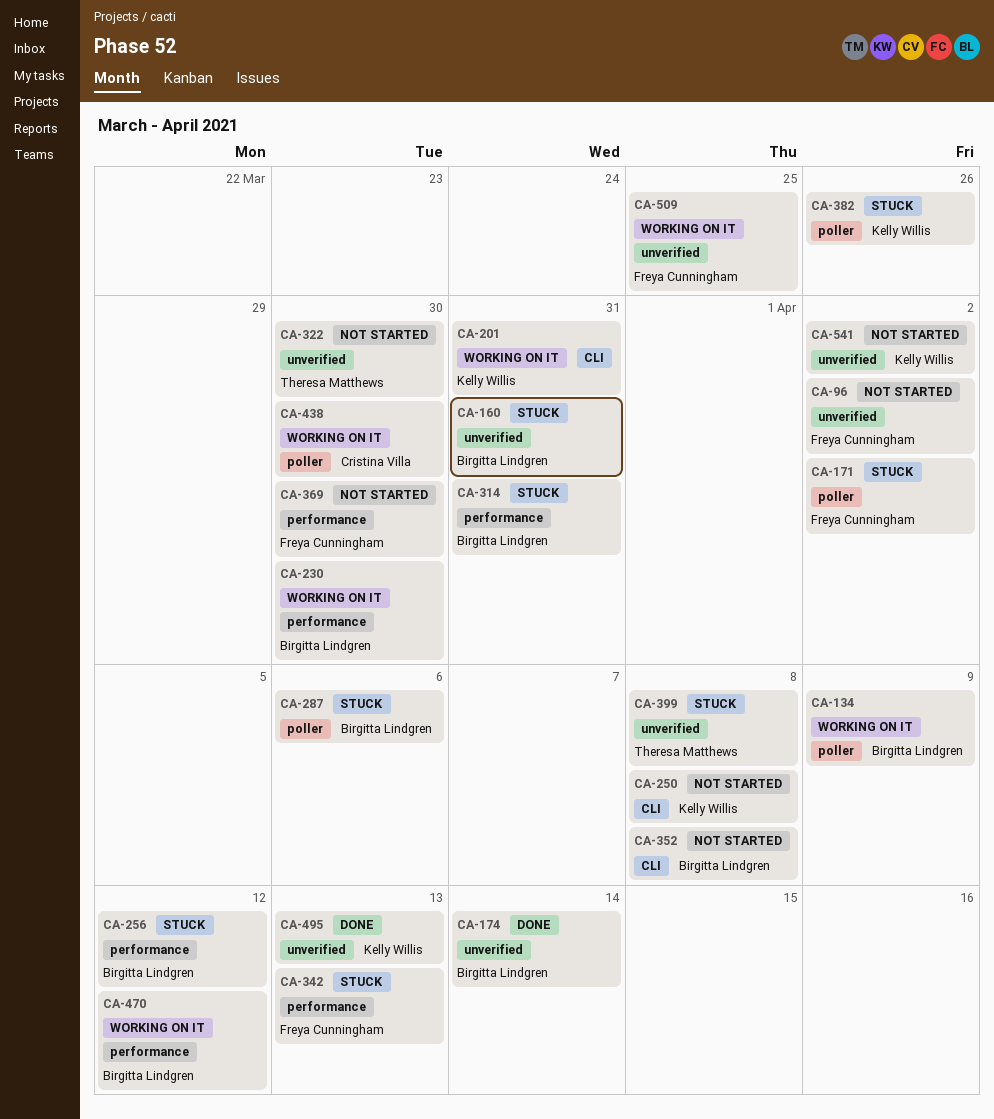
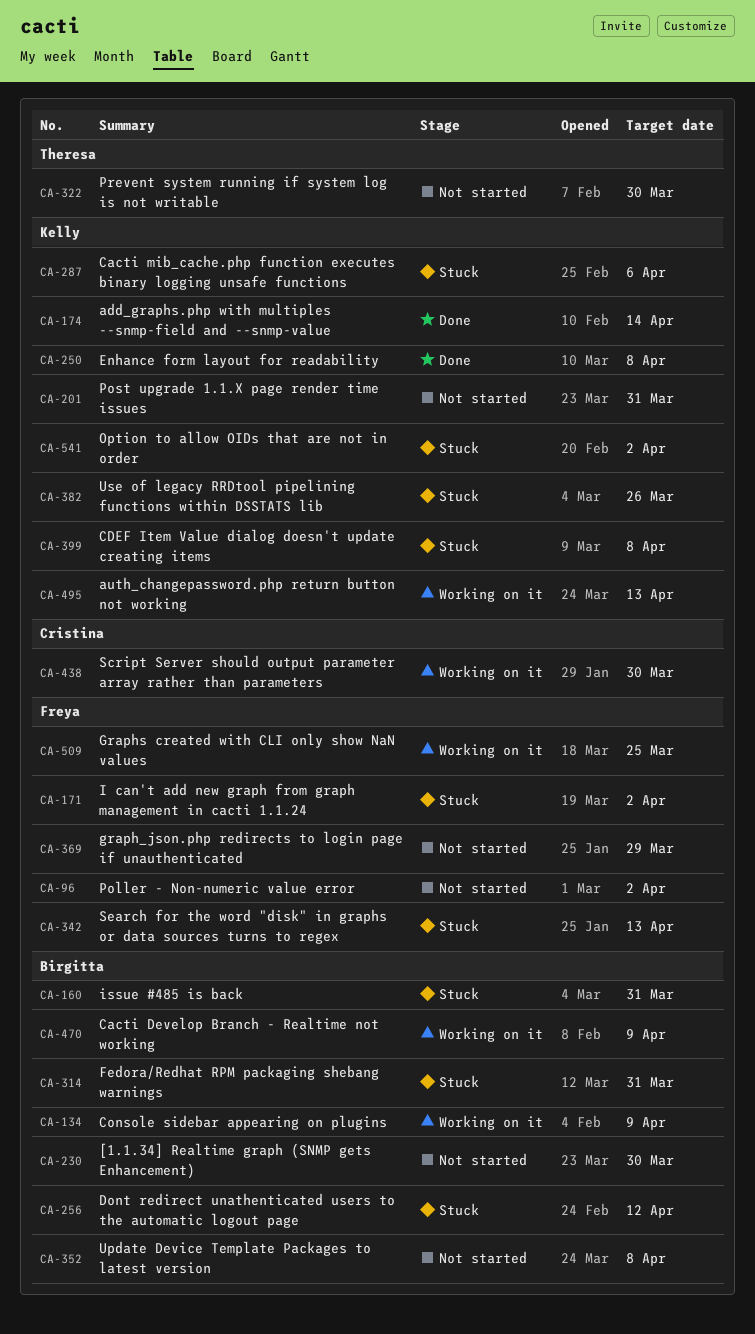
CA-174, owner: Birgitta Lindgren -> Kelly Willis
CA-201, status: Working on it -> Not started
CA-230, status: Working on it -> Not started
CA-250, status: Not started -> Done
CA-287, owner: Birgitta Lindgren -> Kelly Willis
CA-369, due: Mar 30 -> Mar 29
CA-399, owner: Theresa Matthews -> Kelly Willis
CA-470, due: Apr 12 -> Apr 9
CA-495, status: Done -> Working on it
CA-541, status: Not started -> Stuck

